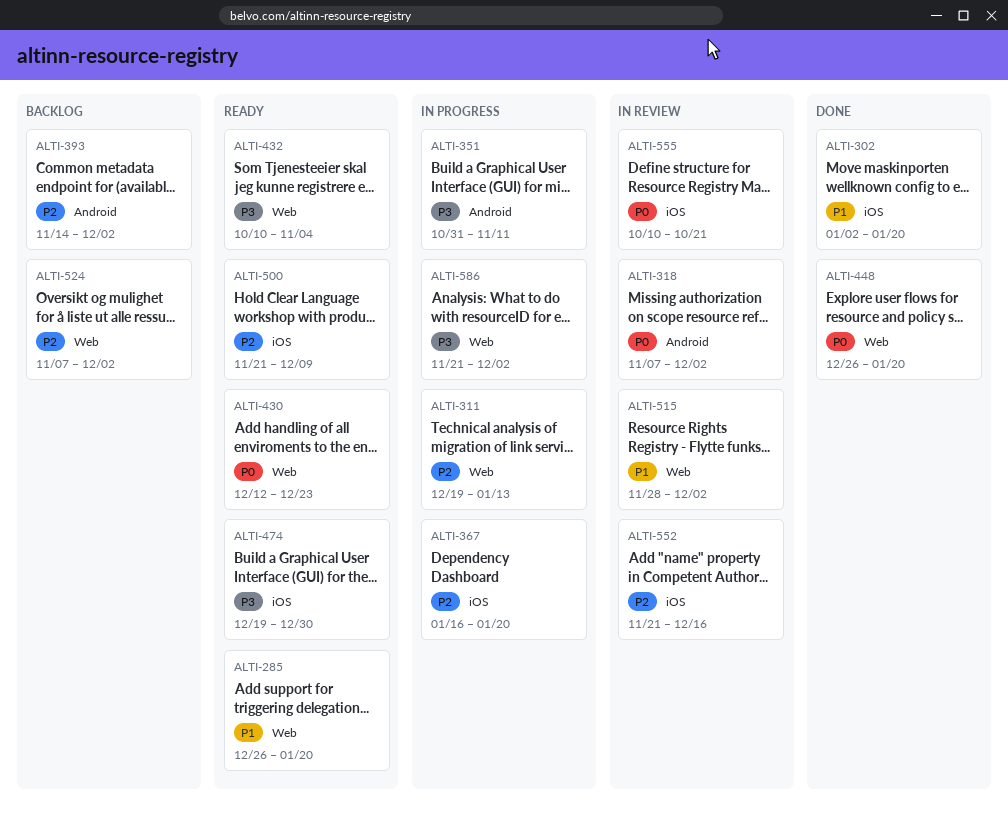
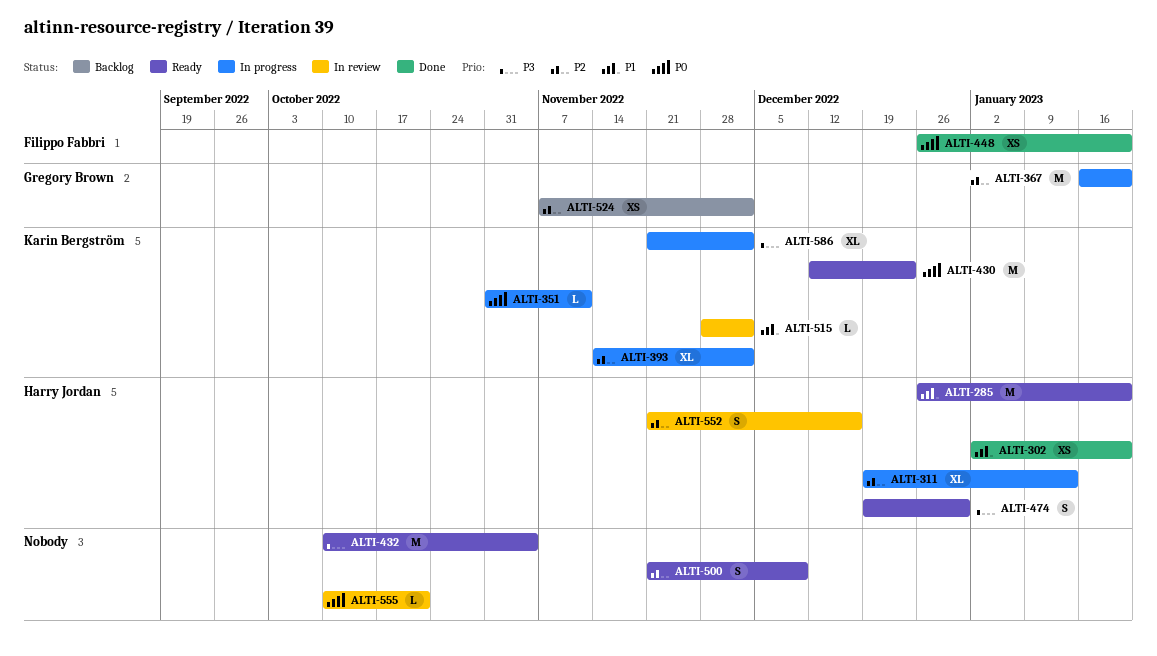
ALTI-318: present -> none
ALTI-351, priority: P3 -> P0
ALTI-393, status: Backlog -> In progress

